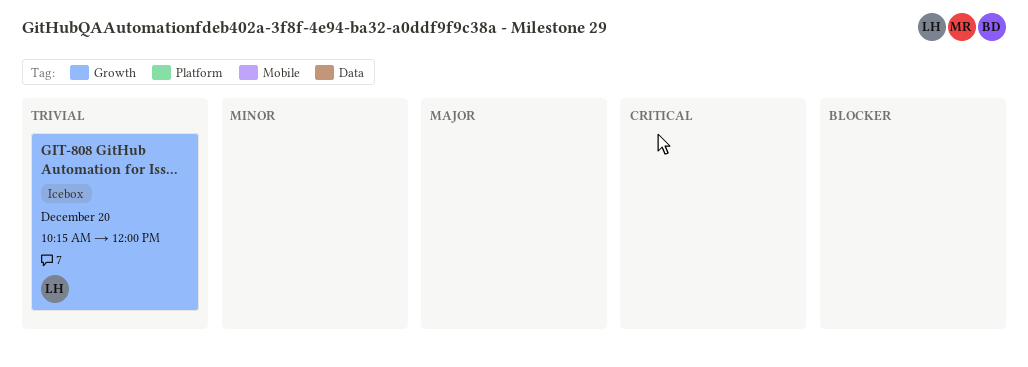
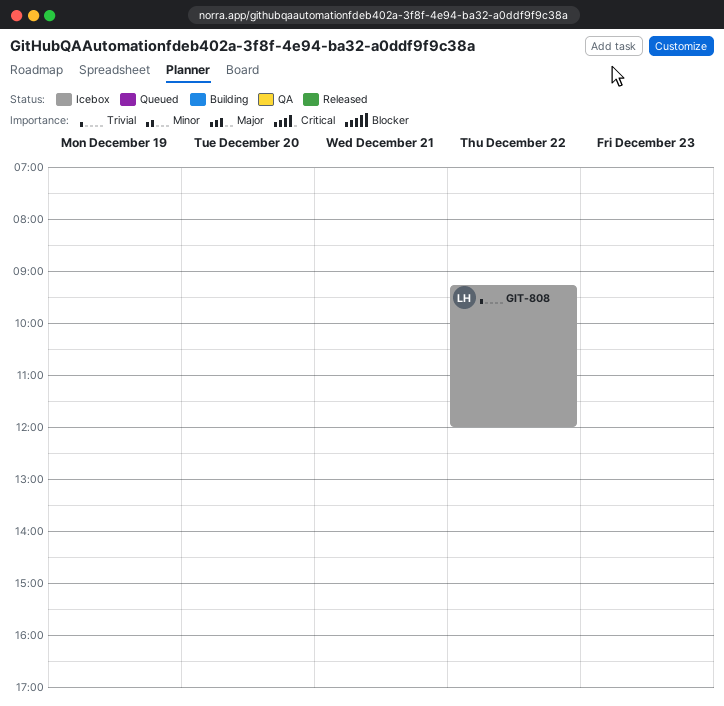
GIT-808, day: Dec 20 -> Dec 22
GIT-808, begins: 10:15 -> 09:15

